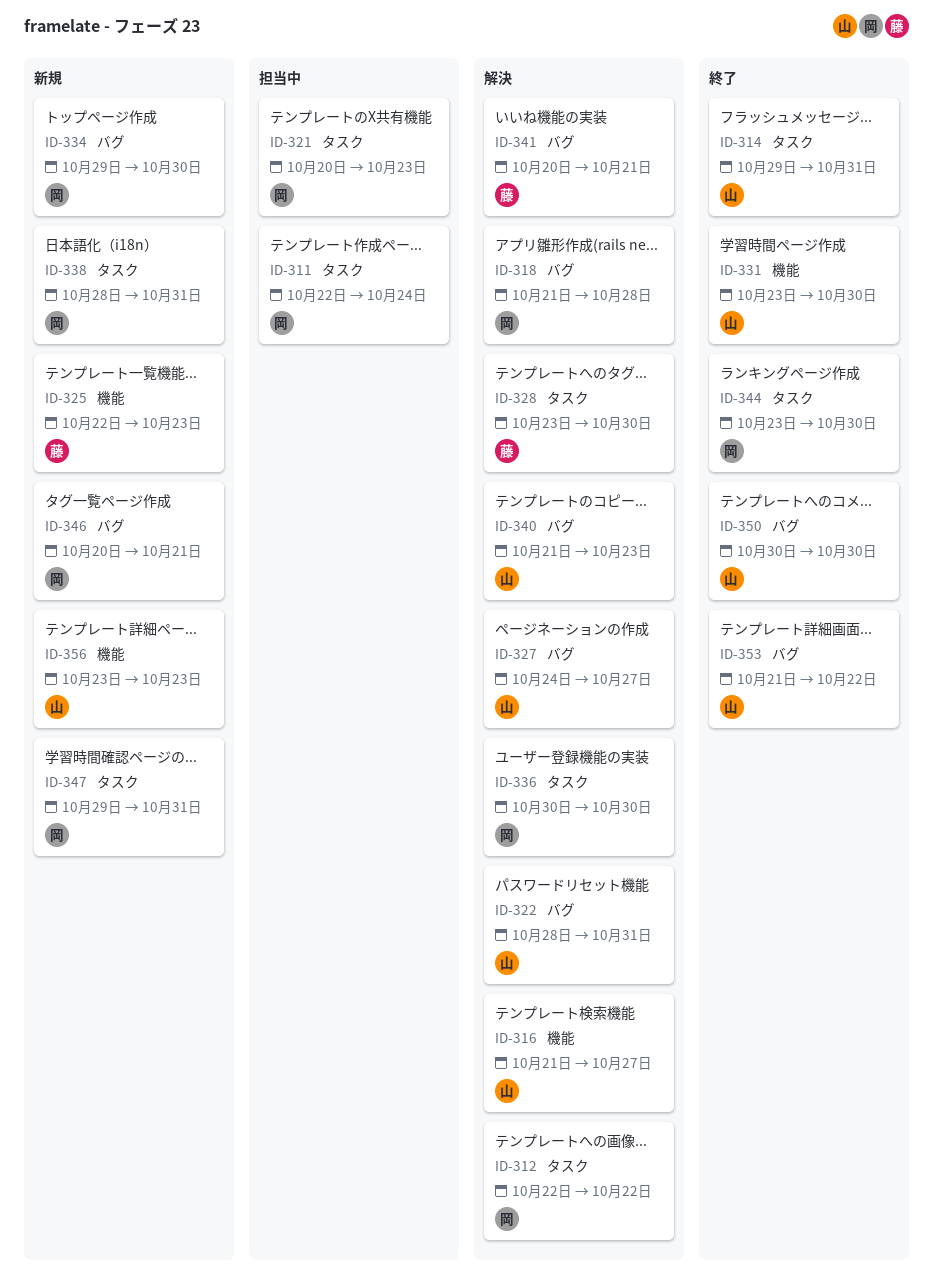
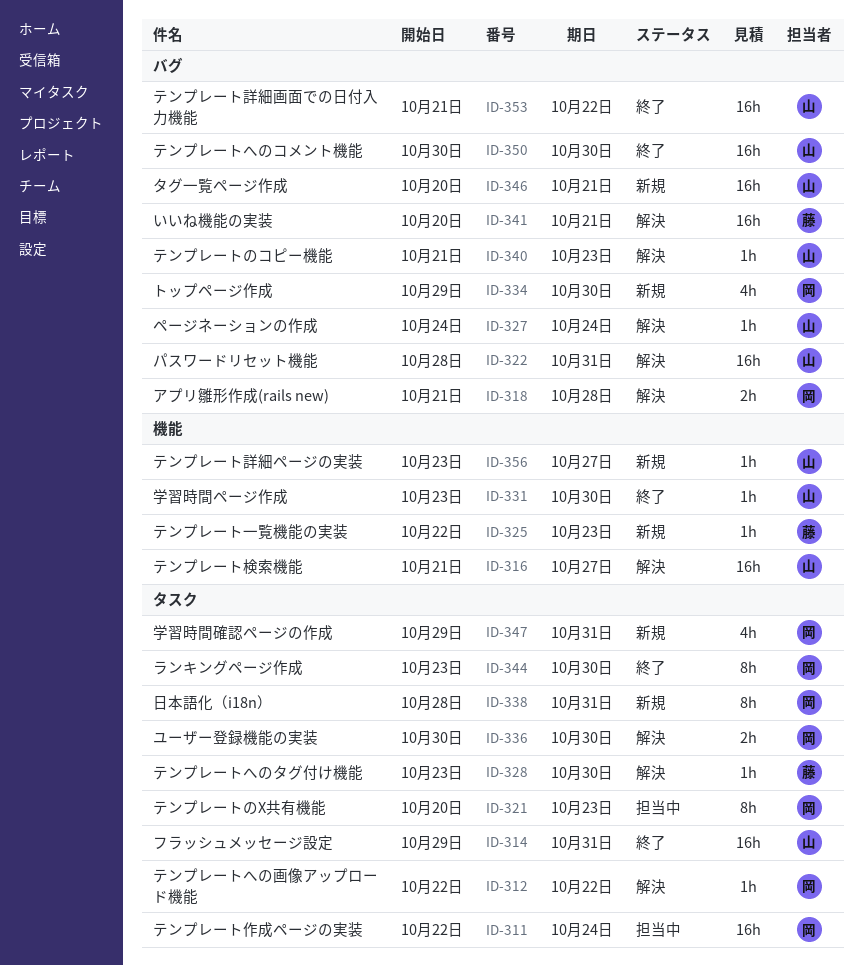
ID-327, due: Oct 27 -> Oct 24
ID-346, owner: 岡 -> 山
ID-356, due: Oct 23 -> Oct 27

